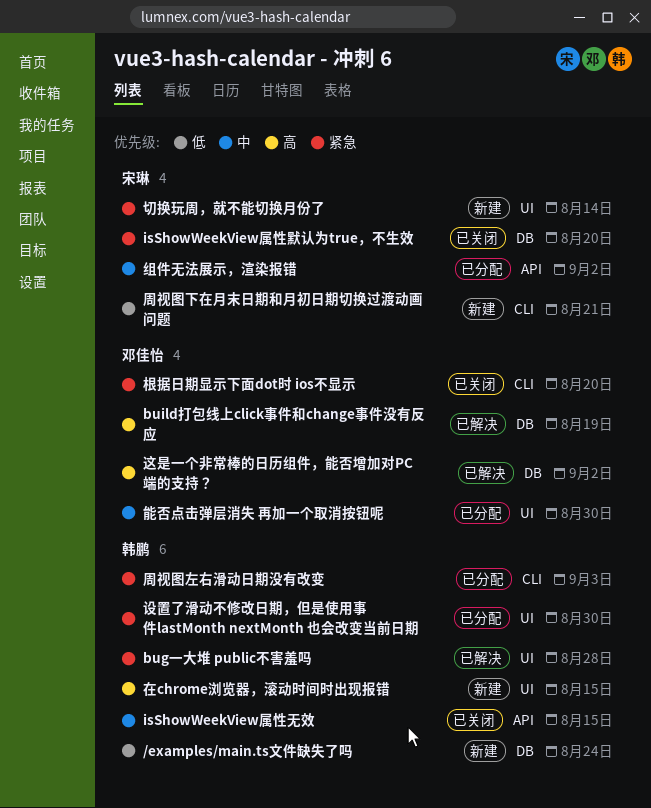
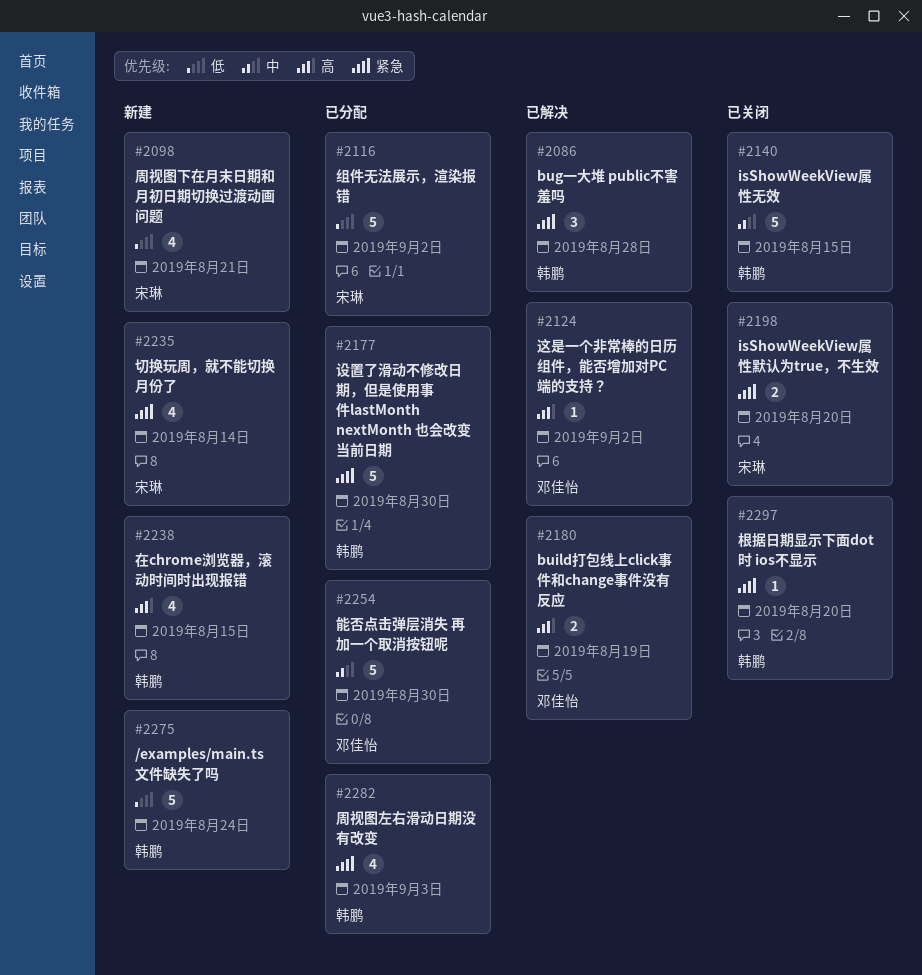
根据日期显示下面dot时 ios不显示, owner: 邓佳怡 -> 韩鹏
组件无法展示，渲染报错, priority: 中 -> 低

